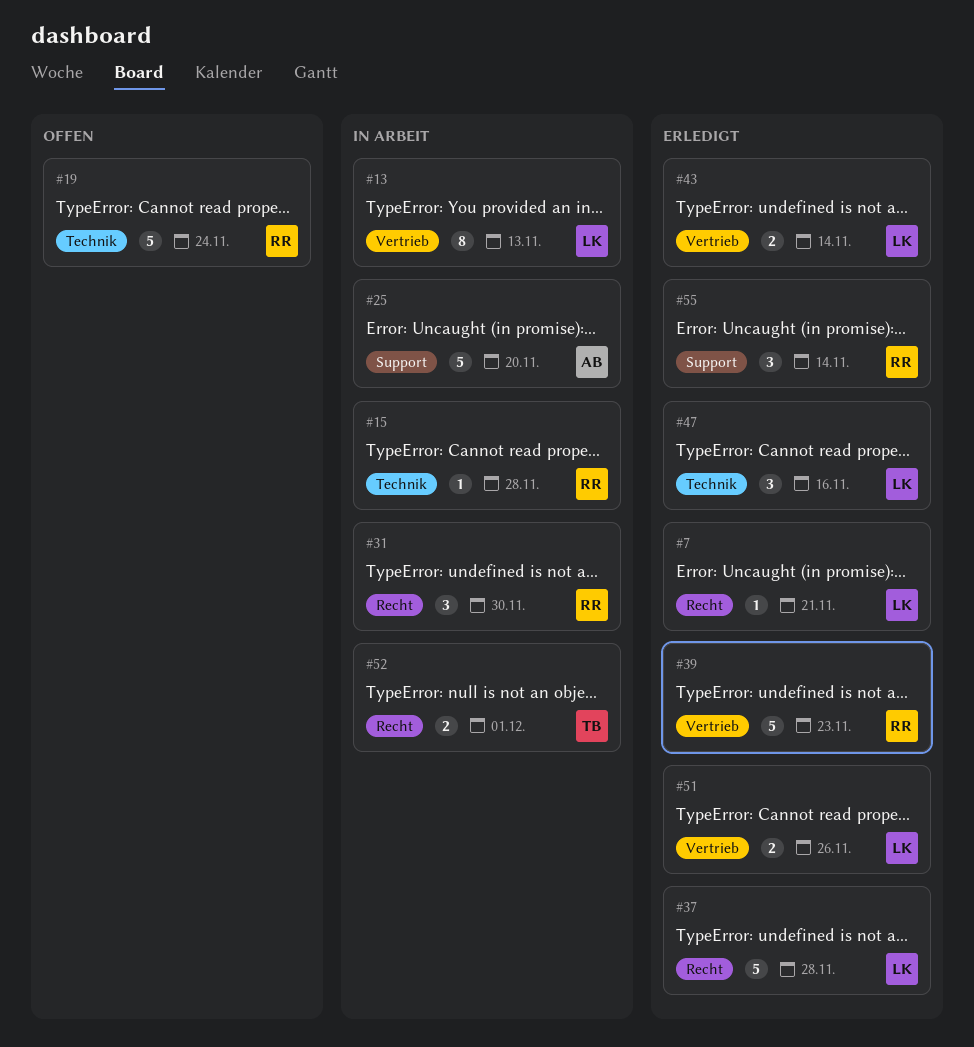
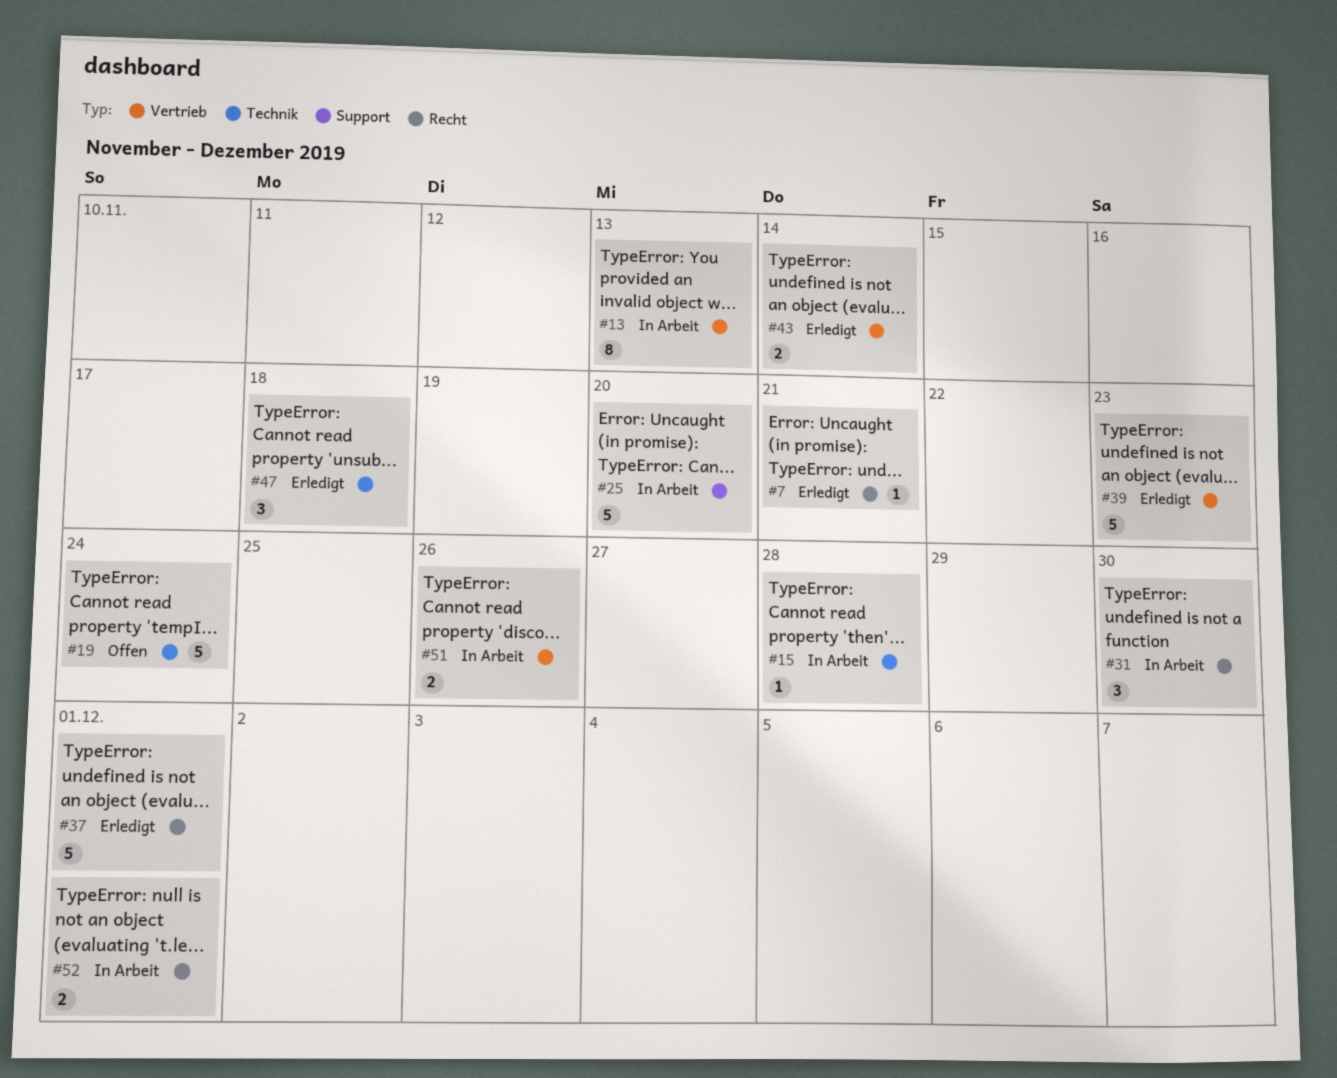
#37, due: Nov 28 -> Dec 1
#47, due: Nov 16 -> Nov 18
#51, status: Erledigt -> In Arbeit
#55: present -> none

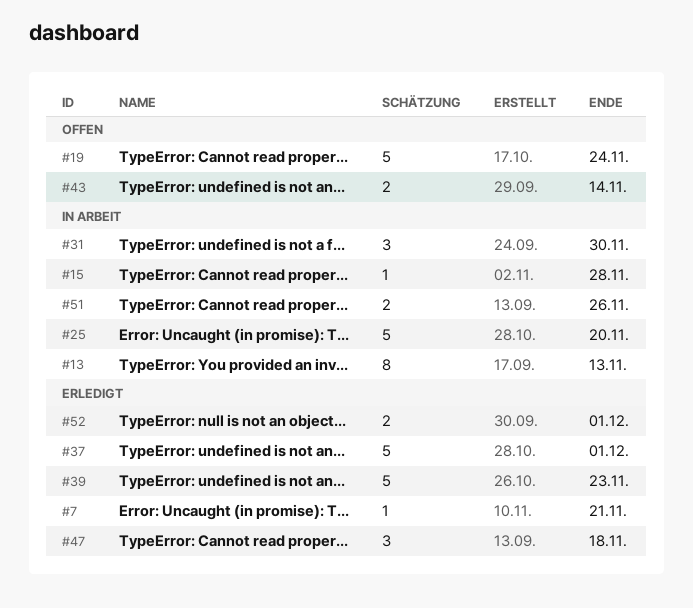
#43, status: Erledigt -> Offen
#52, status: In Arbeit -> Erledigt

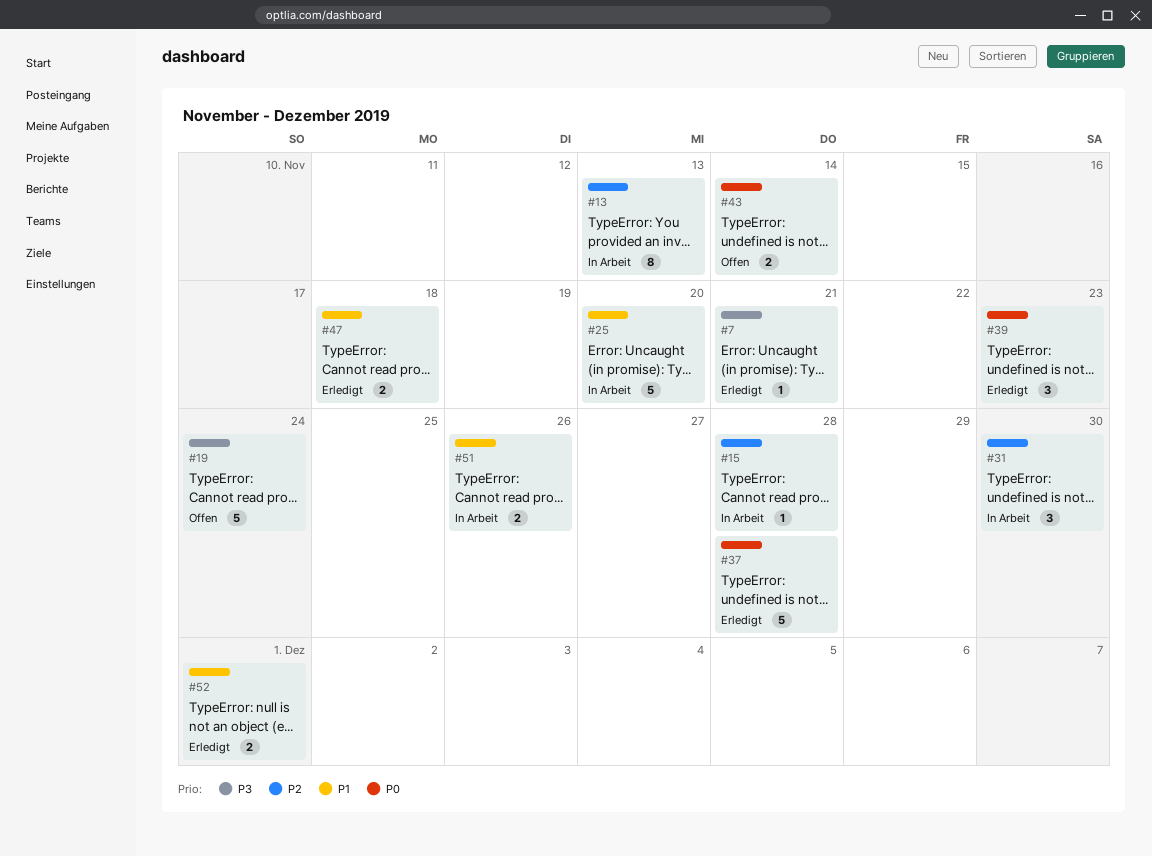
#37, due: Dec 1 -> Nov 28
#39, estimate: 5 -> 3
#47, estimate: 3 -> 2

